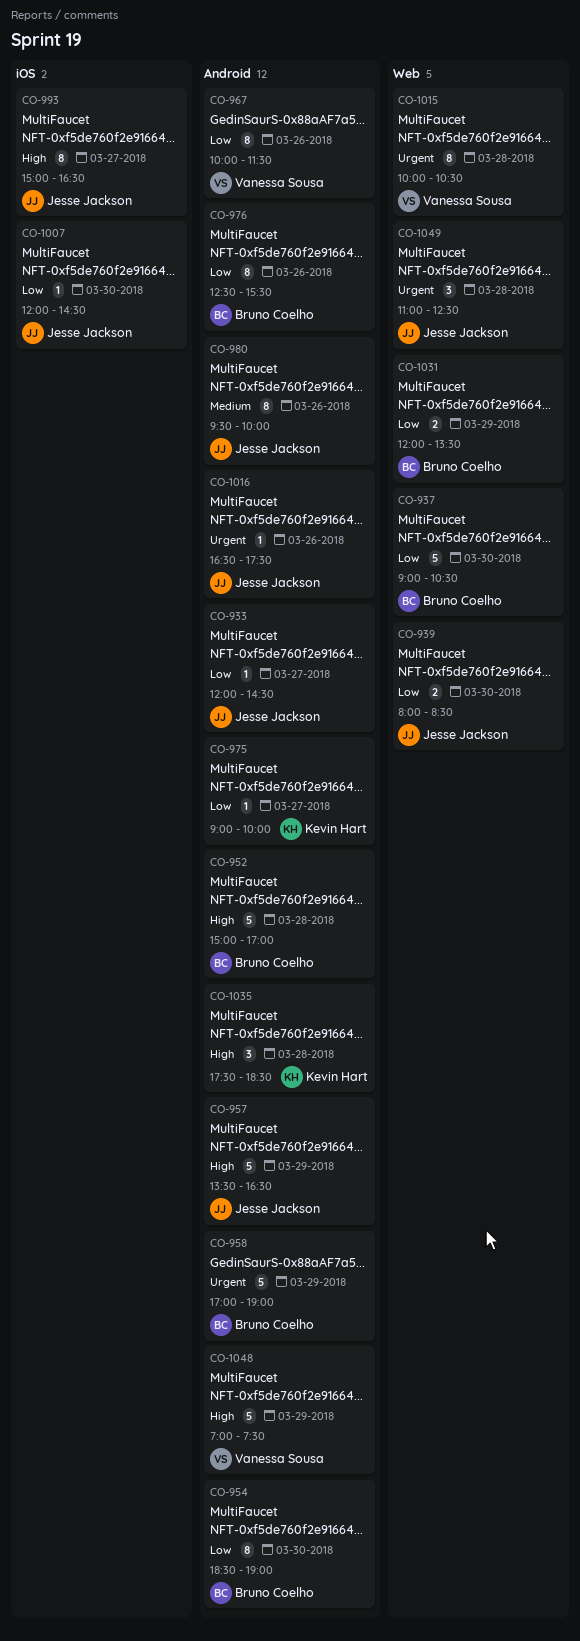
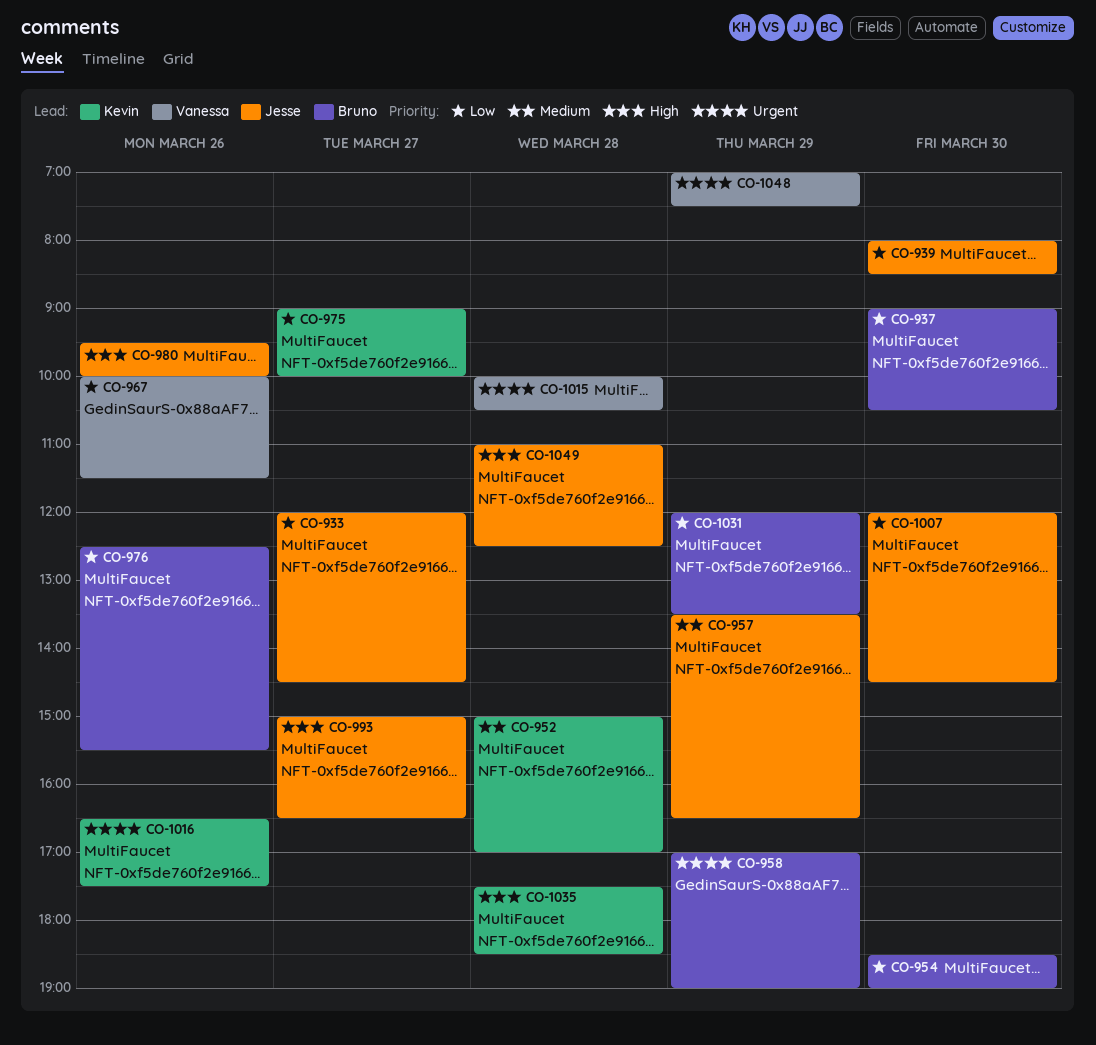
CO-952, owner: Bruno Coelho -> Kevin Hart
CO-952, priority: High -> Medium
CO-957, priority: High -> Medium
CO-980, priority: Medium -> High
CO-1016, owner: Jesse Jackson -> Kevin Hart
CO-1048, priority: High -> Urgent
CO-1049, priority: Urgent -> High

